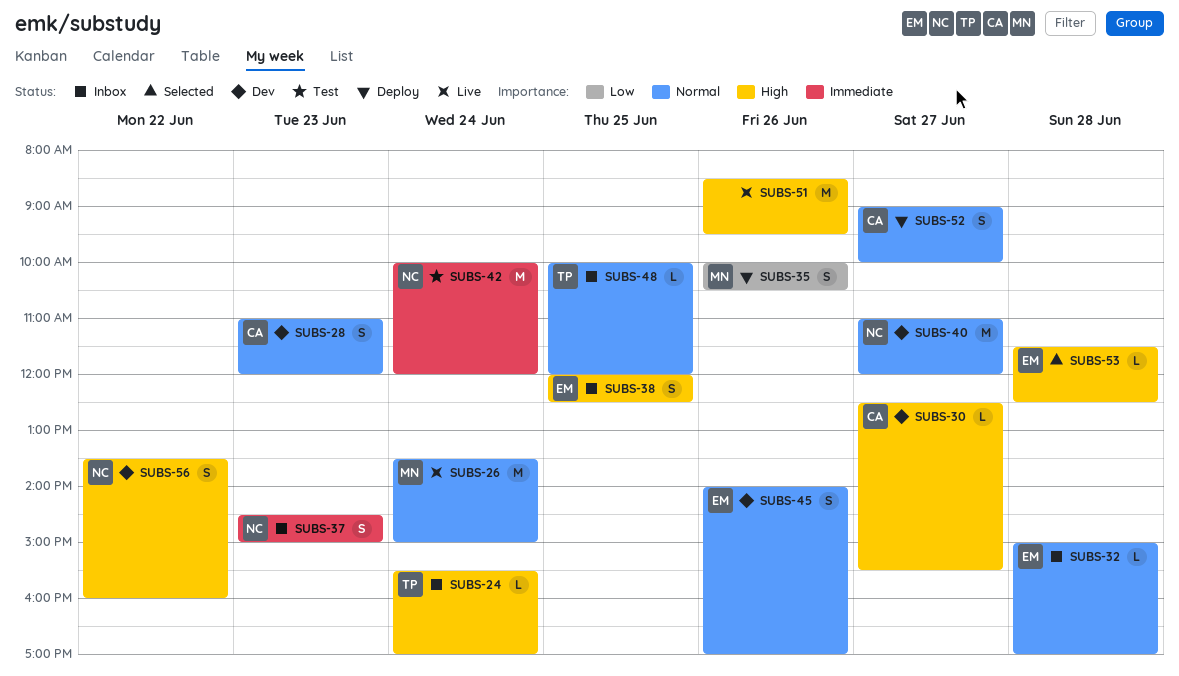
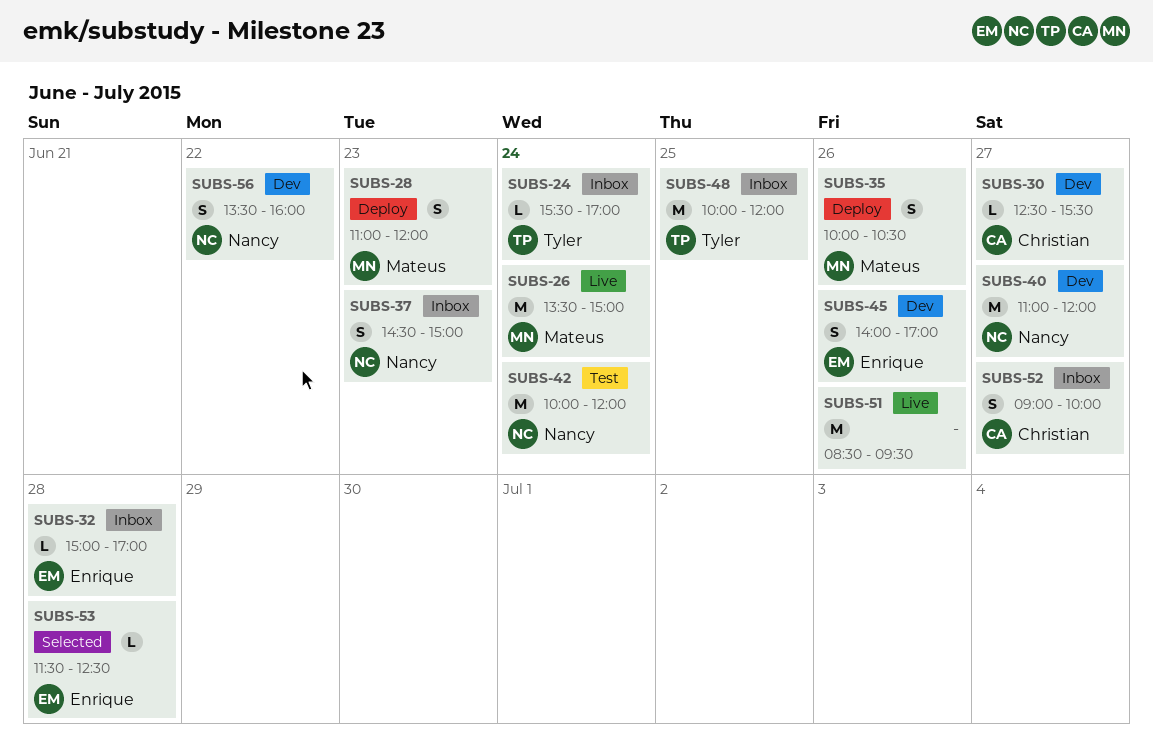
SUBS-28, status: Dev -> Deploy
SUBS-28, owner: Christian -> Mateus
SUBS-38: present -> none
SUBS-48, estimate: L -> M
SUBS-52, status: Deploy -> Inbox

